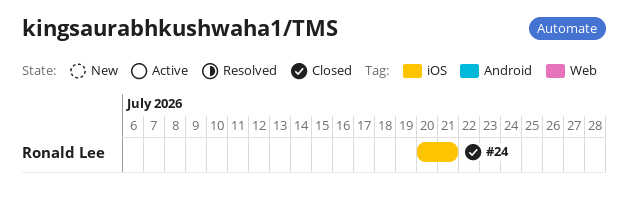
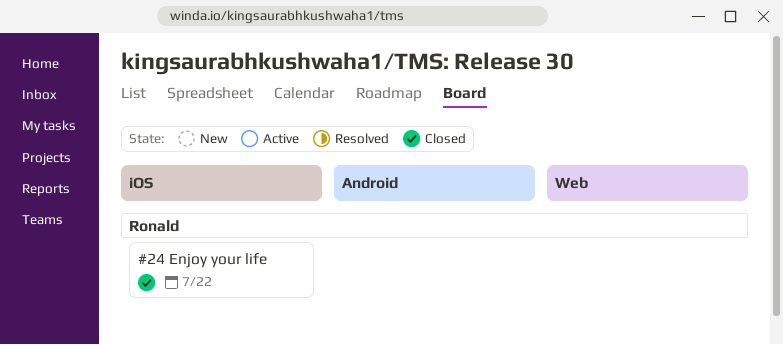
#24, due: Jul 21 -> Jul 22

